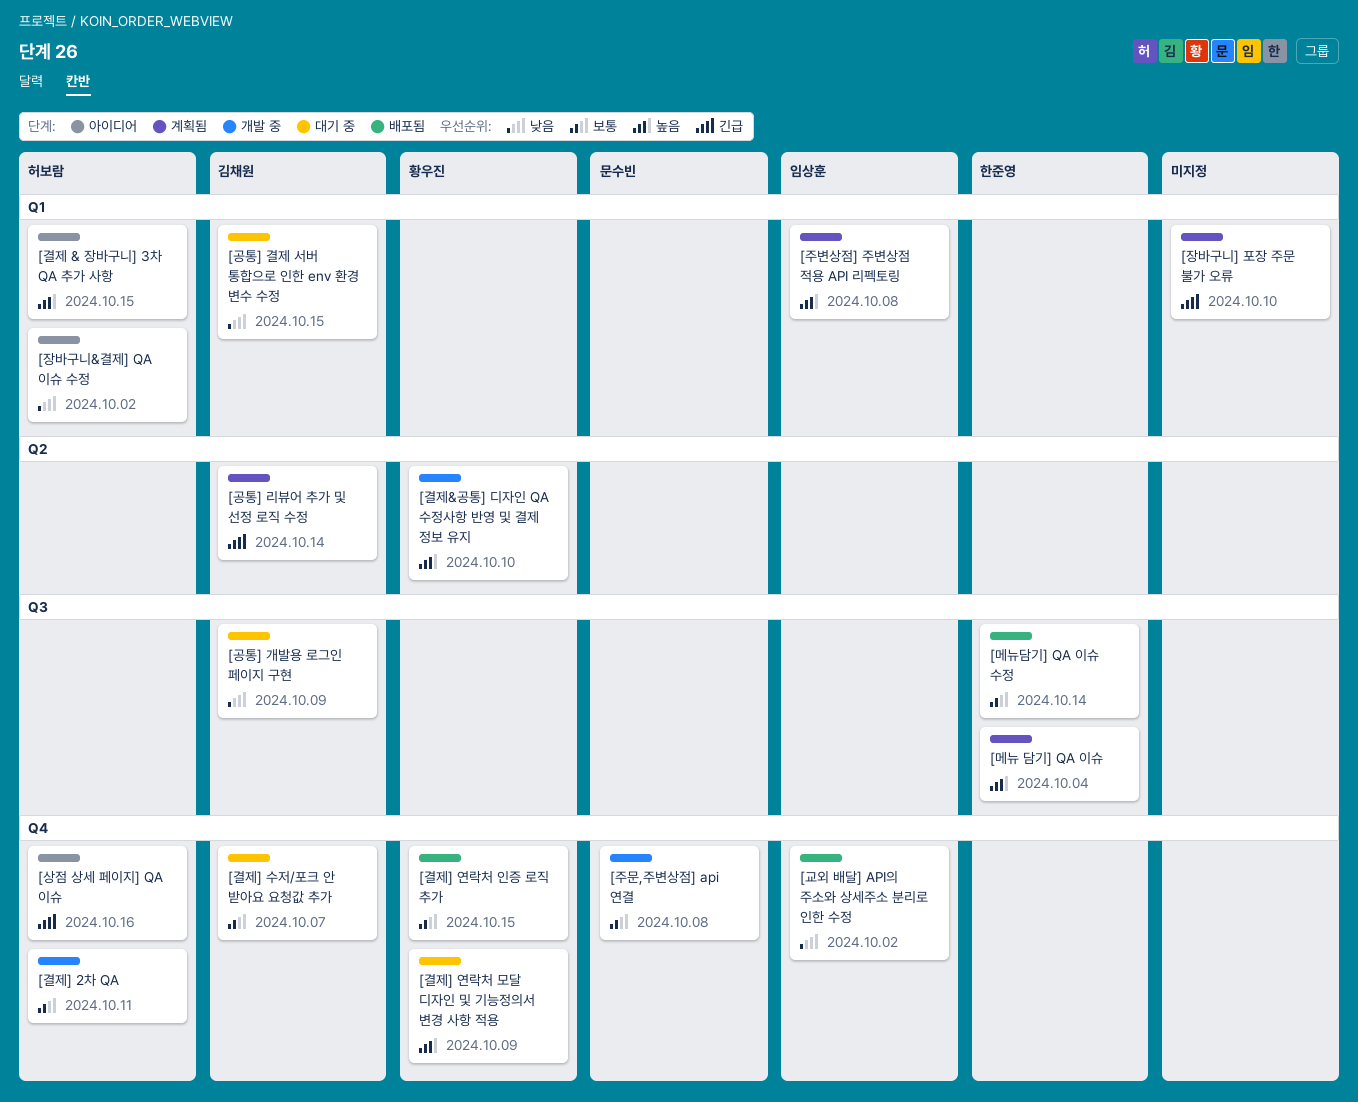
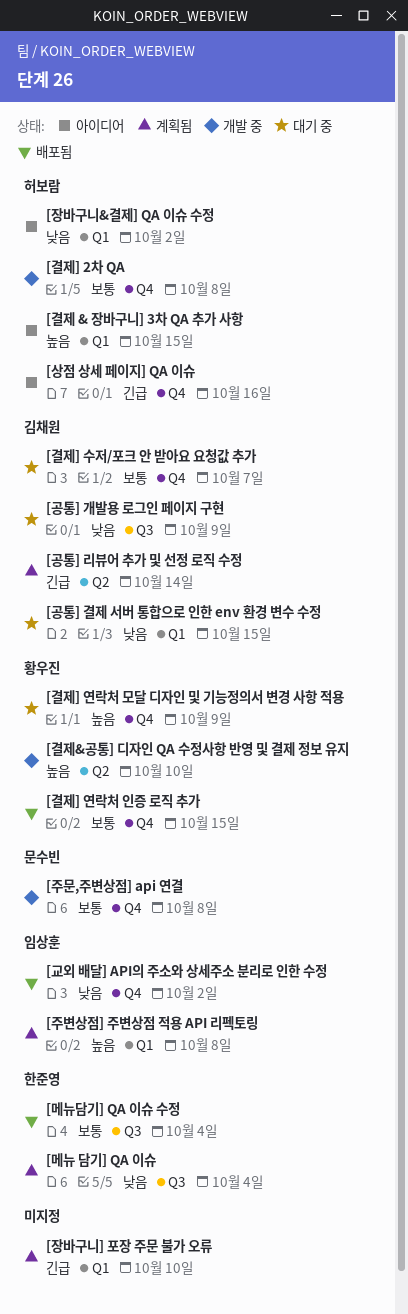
[결제] 2차 QA, due: Oct 11 -> Oct 8
[메뉴 담기] QA 이슈, priority: 높음 -> 낮음
[메뉴담기] QA 이슈 수정, due: Oct 14 -> Oct 4

